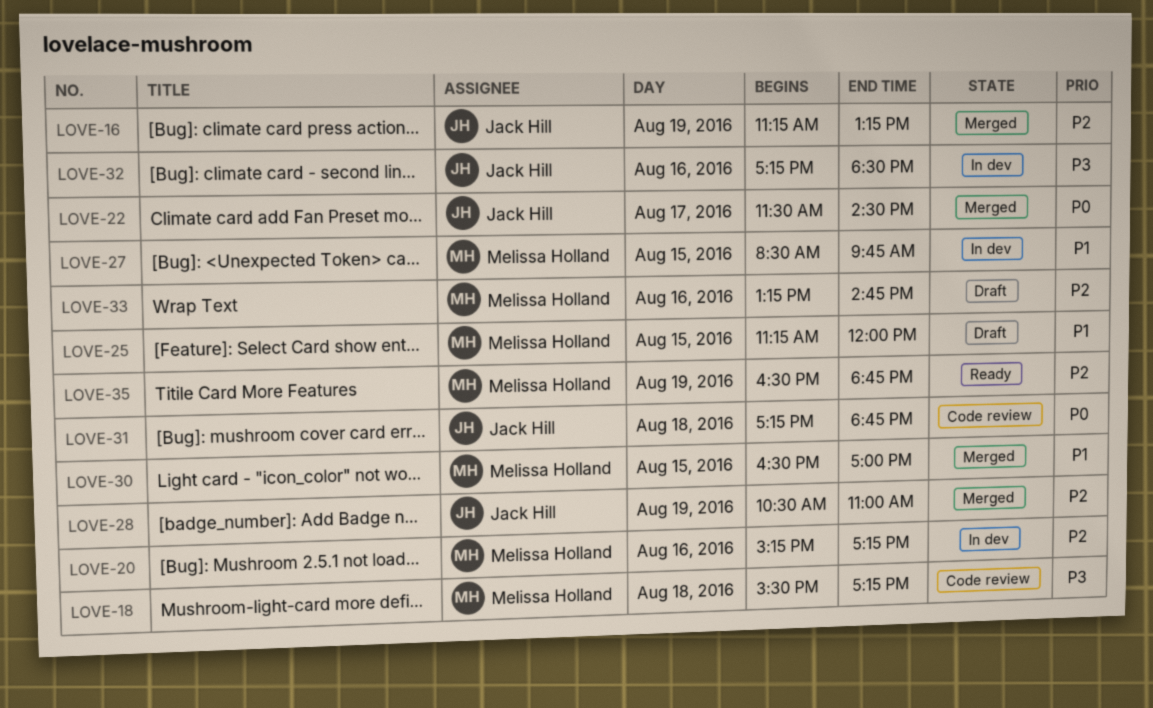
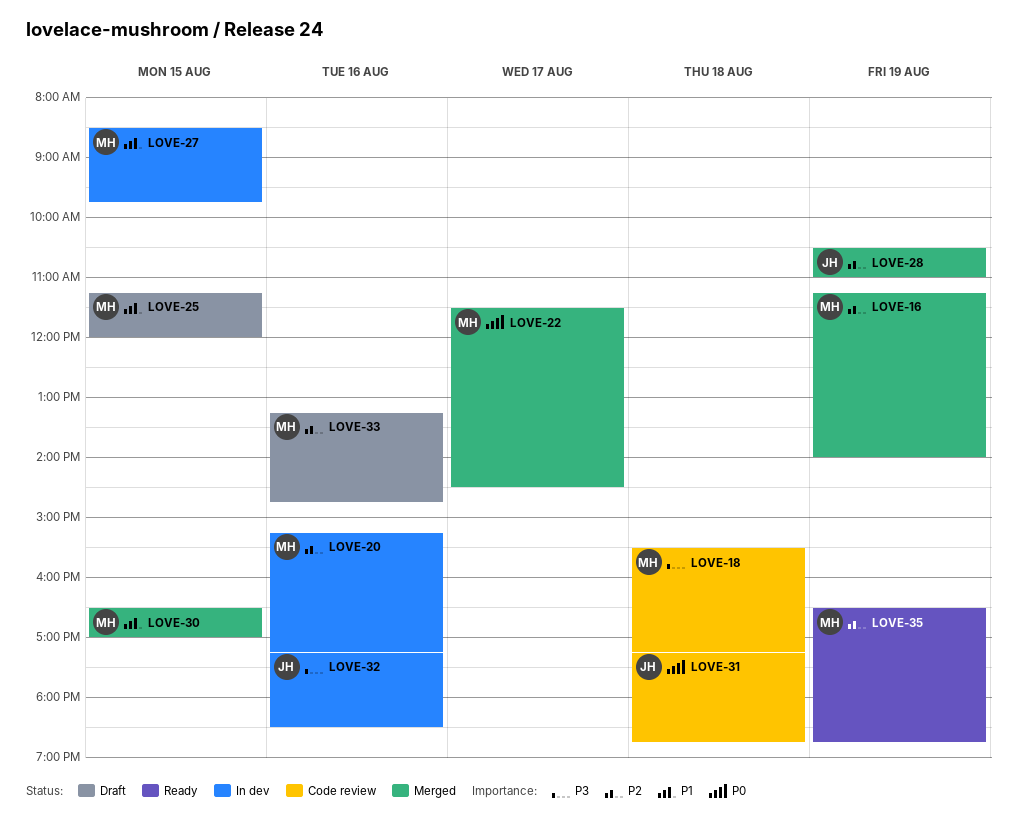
LOVE-16, owner: Jack Hill -> Melissa Holland
LOVE-16, ends: 13:15 -> 14:00
LOVE-22, owner: Jack Hill -> Melissa Holland

